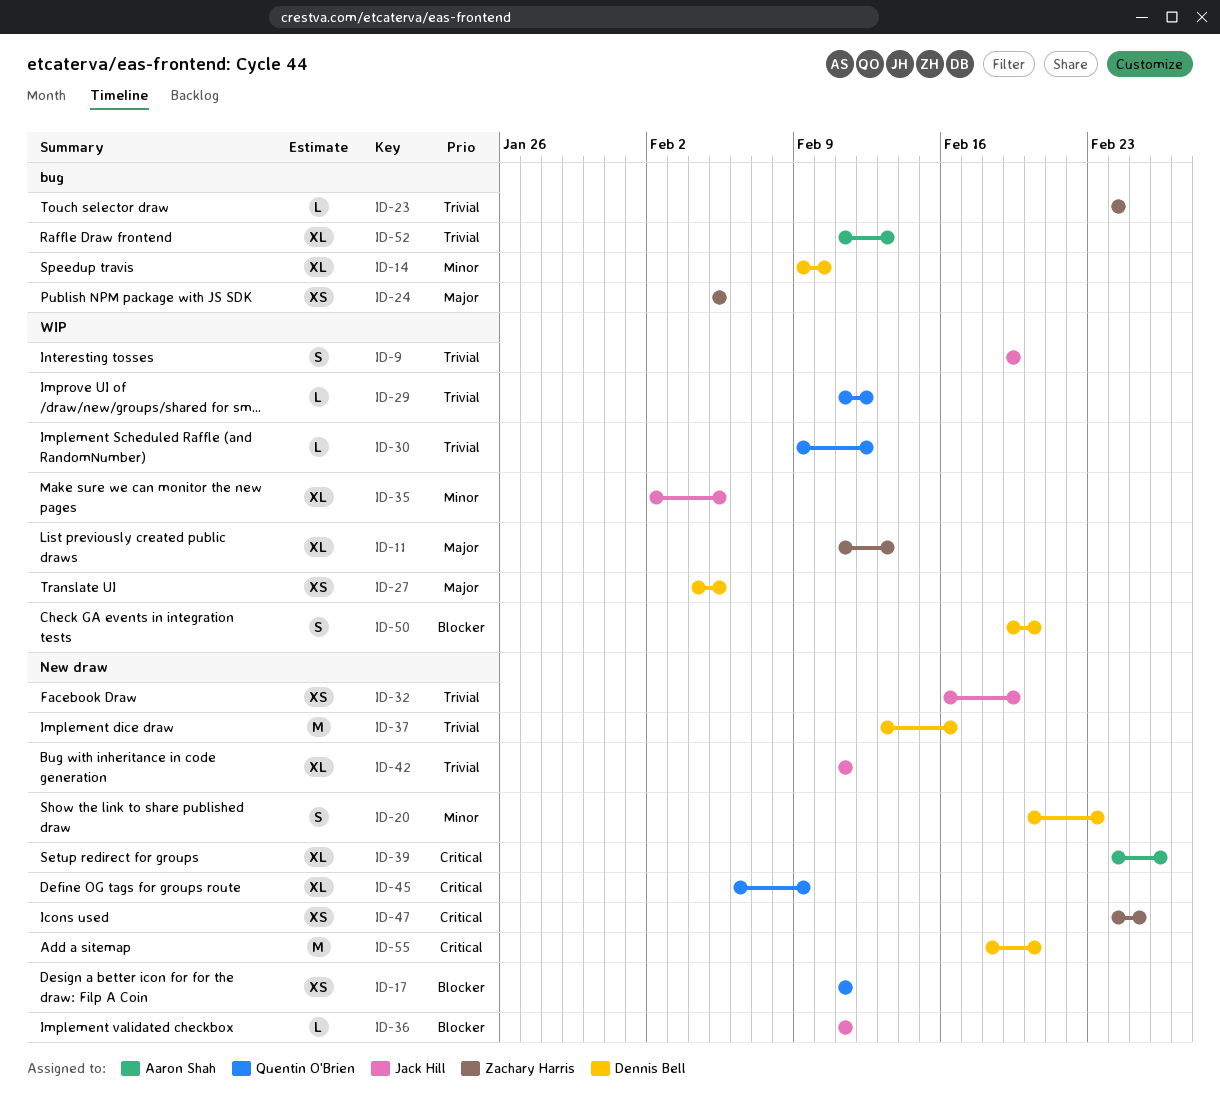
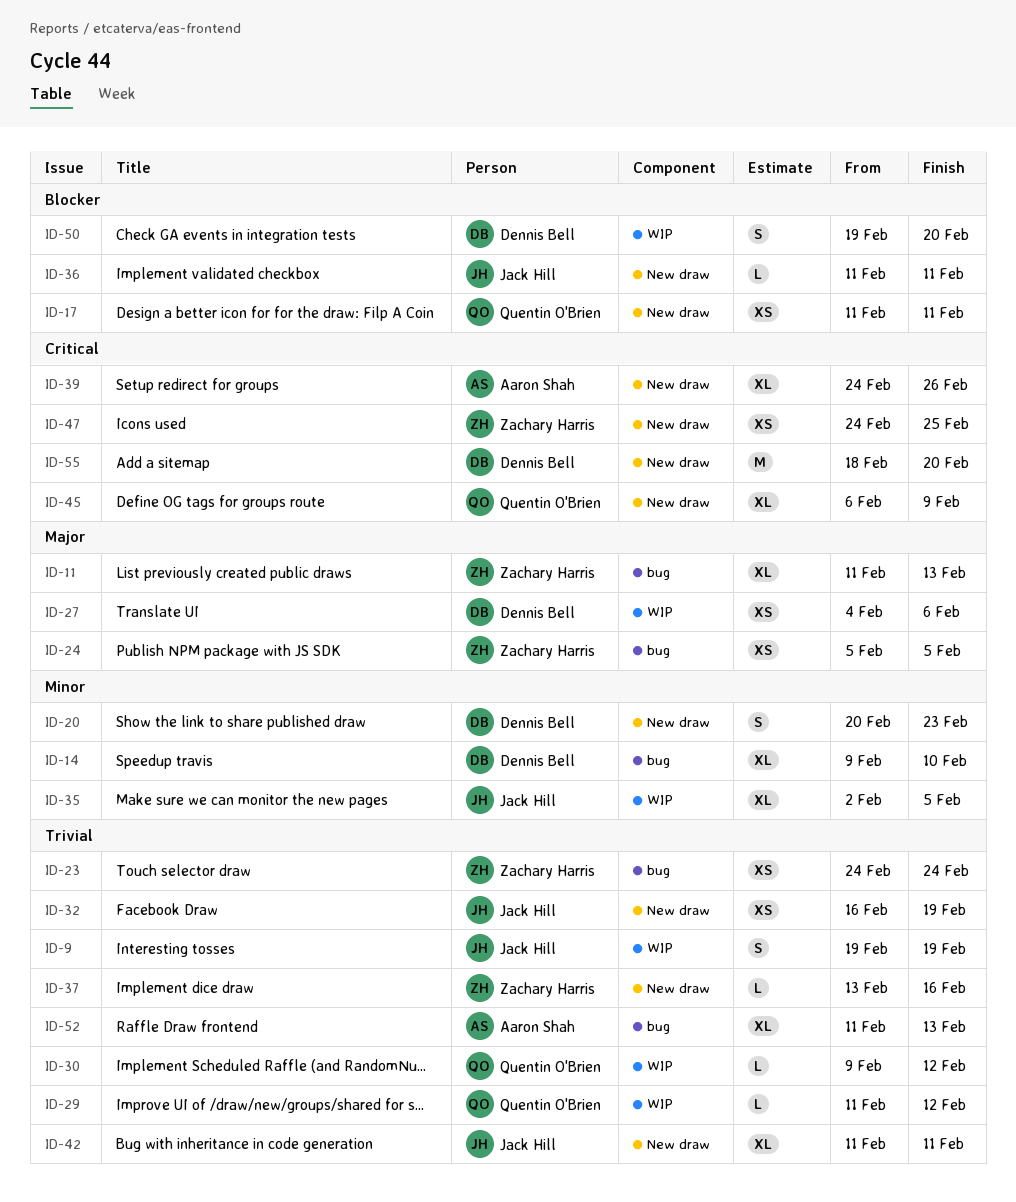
ID-11, label: WIP -> bug
ID-23, estimate: L -> XS
ID-27, due: Feb 5 -> Feb 6
ID-37, owner: Dennis Bell -> Zachary Harris
ID-37, estimate: M -> L

